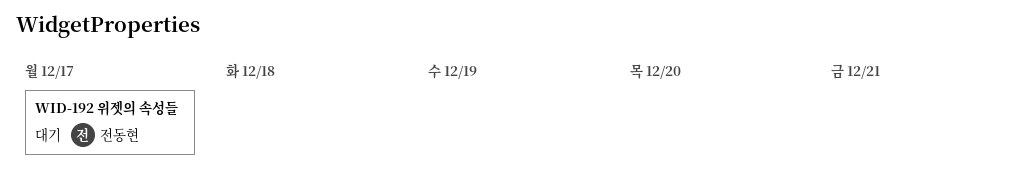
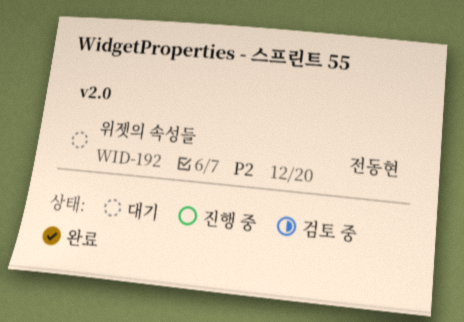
WID-192, due: Dec 17 -> Dec 20

